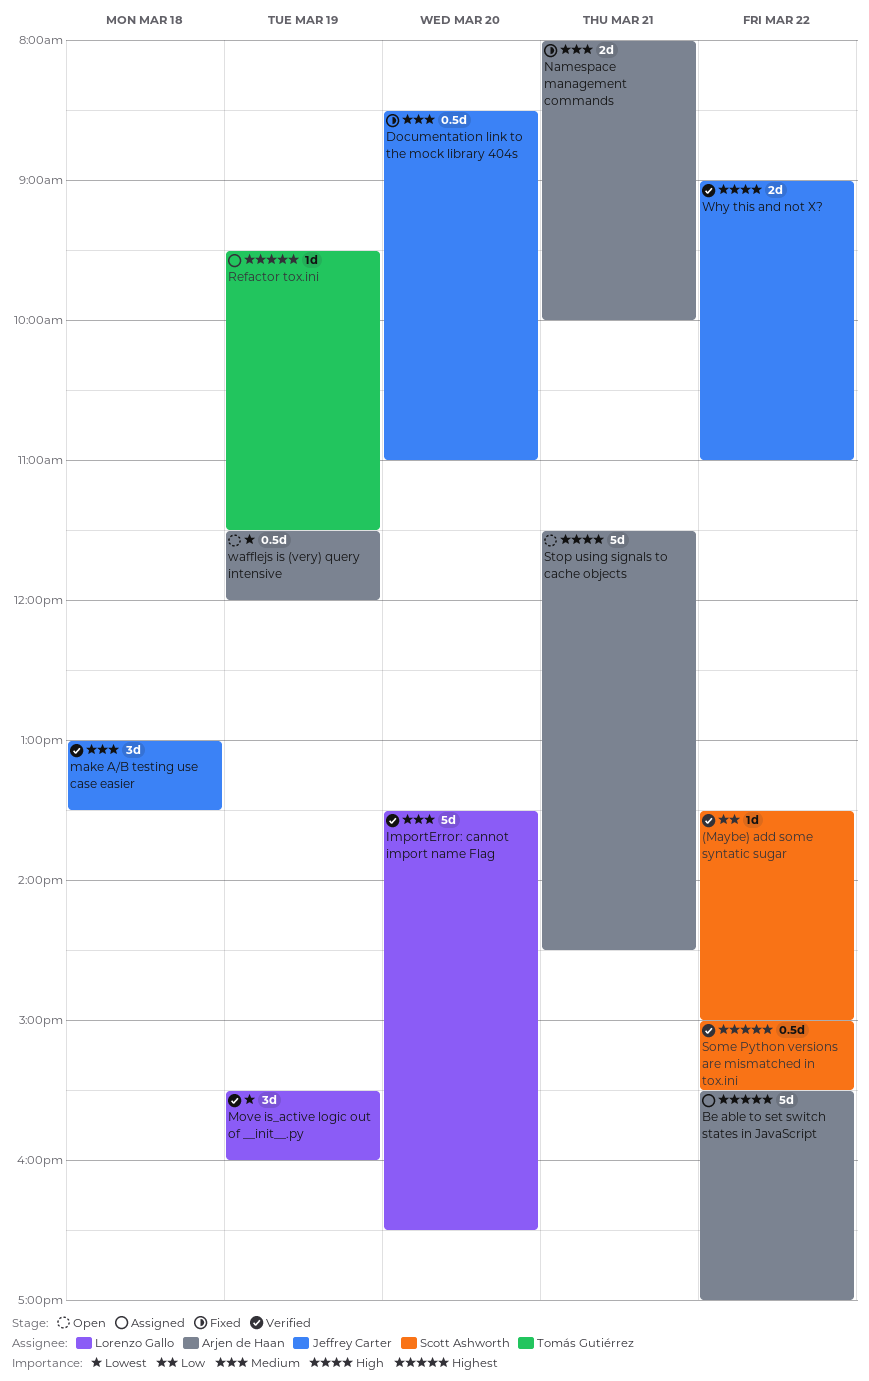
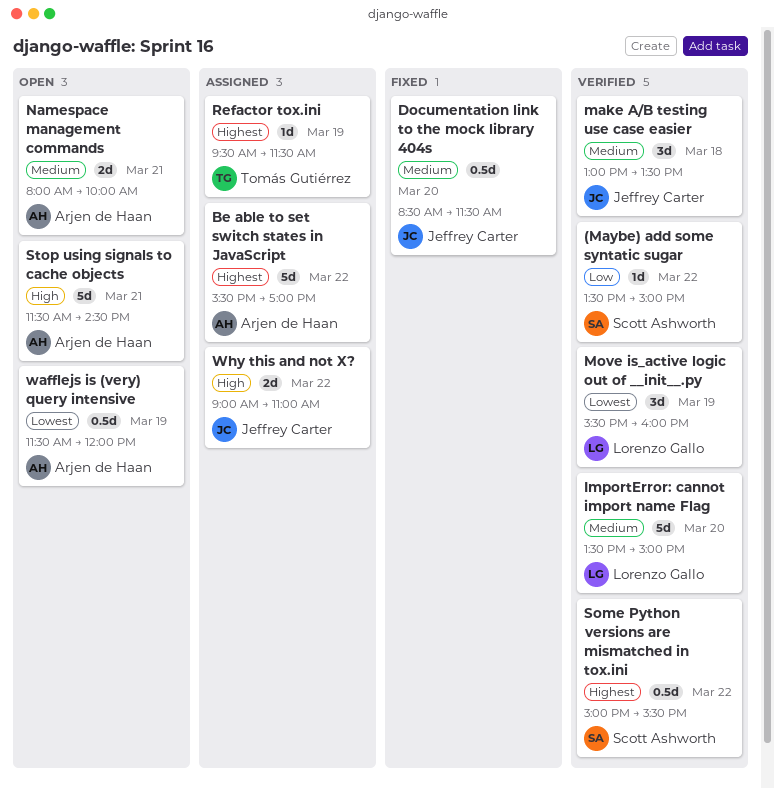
Documentation link to the mock library 404s, ends: 11:00 -> 11:30
ImportError: cannot import name Flag, ends: 16:30 -> 15:00
Namespace management commands, status: Fixed -> Open
Why this and not X?, status: Verified -> Assigned

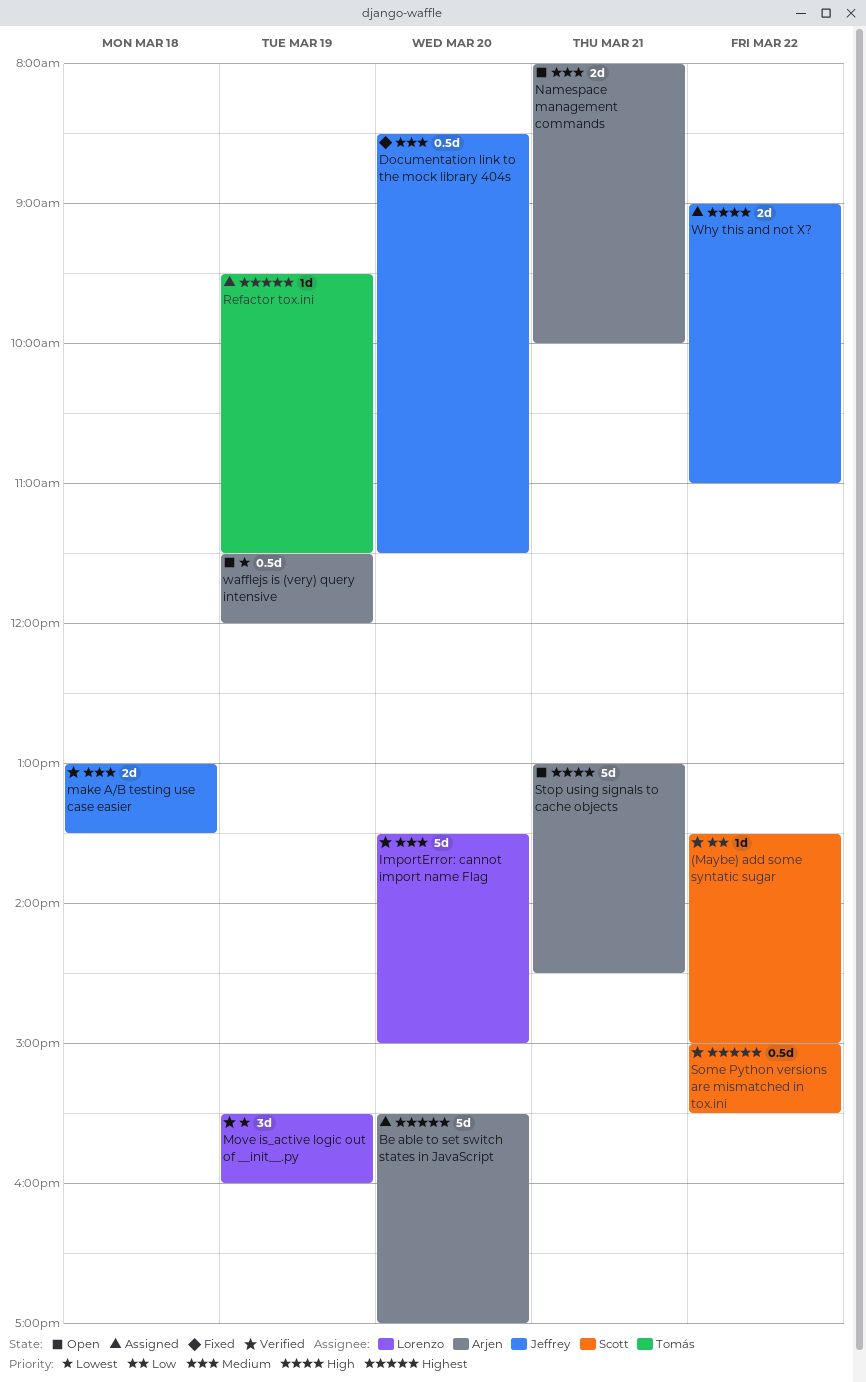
Be able to set switch states in JavaScript, day: Mar 22 -> Mar 20
make A/B testing use case easier, estimate: 3d -> 2d
Stop using signals to cache objects, begins: 11:30 -> 13:00

